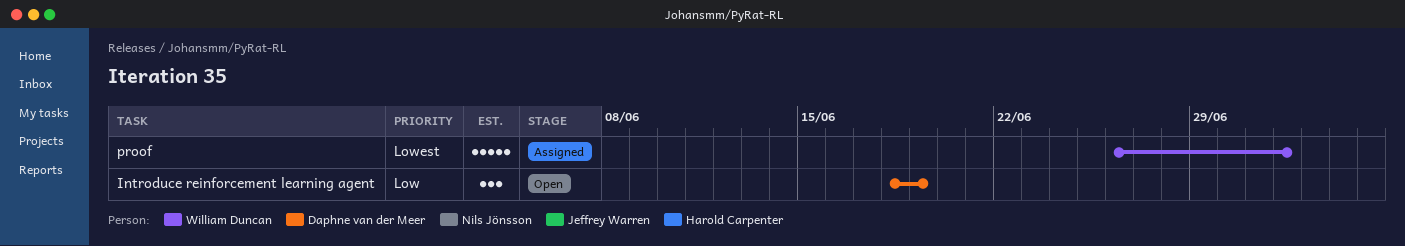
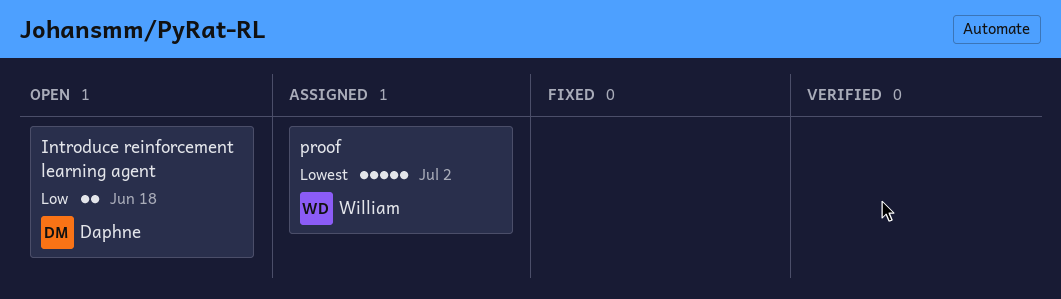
Introduce reinforcement learning agent, estimate: 3 -> 2
Introduce reinforcement learning agent, due: Jun 19 -> Jun 18

